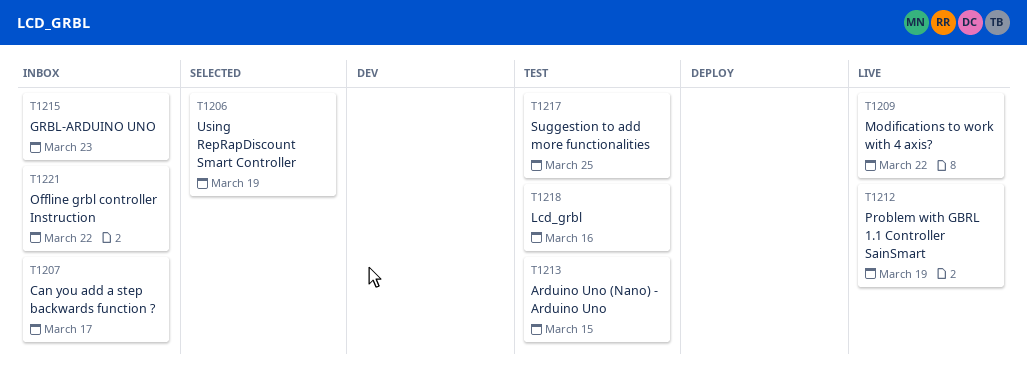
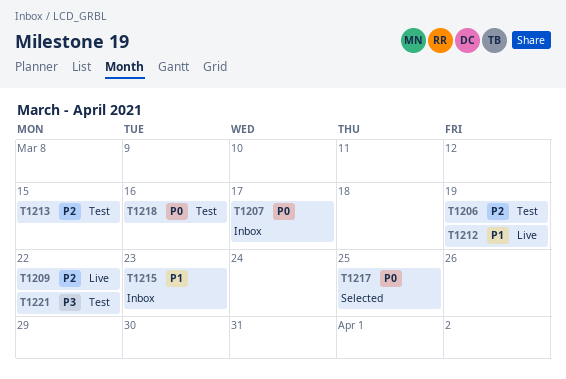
T1206, status: Selected -> Test
T1217, status: Test -> Selected
T1221, status: Inbox -> Test

